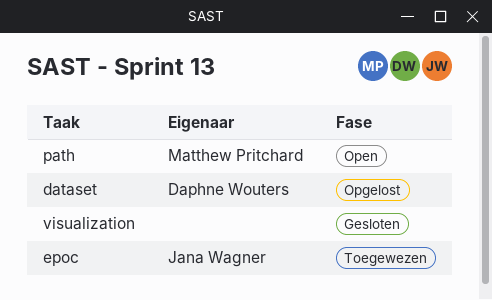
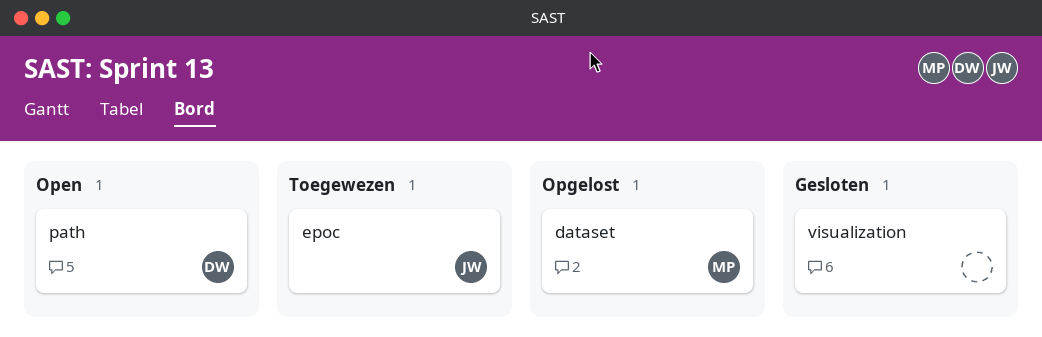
dataset, owner: Daphne Wouters -> Matthew Pritchard
path, owner: Matthew Pritchard -> Daphne Wouters

